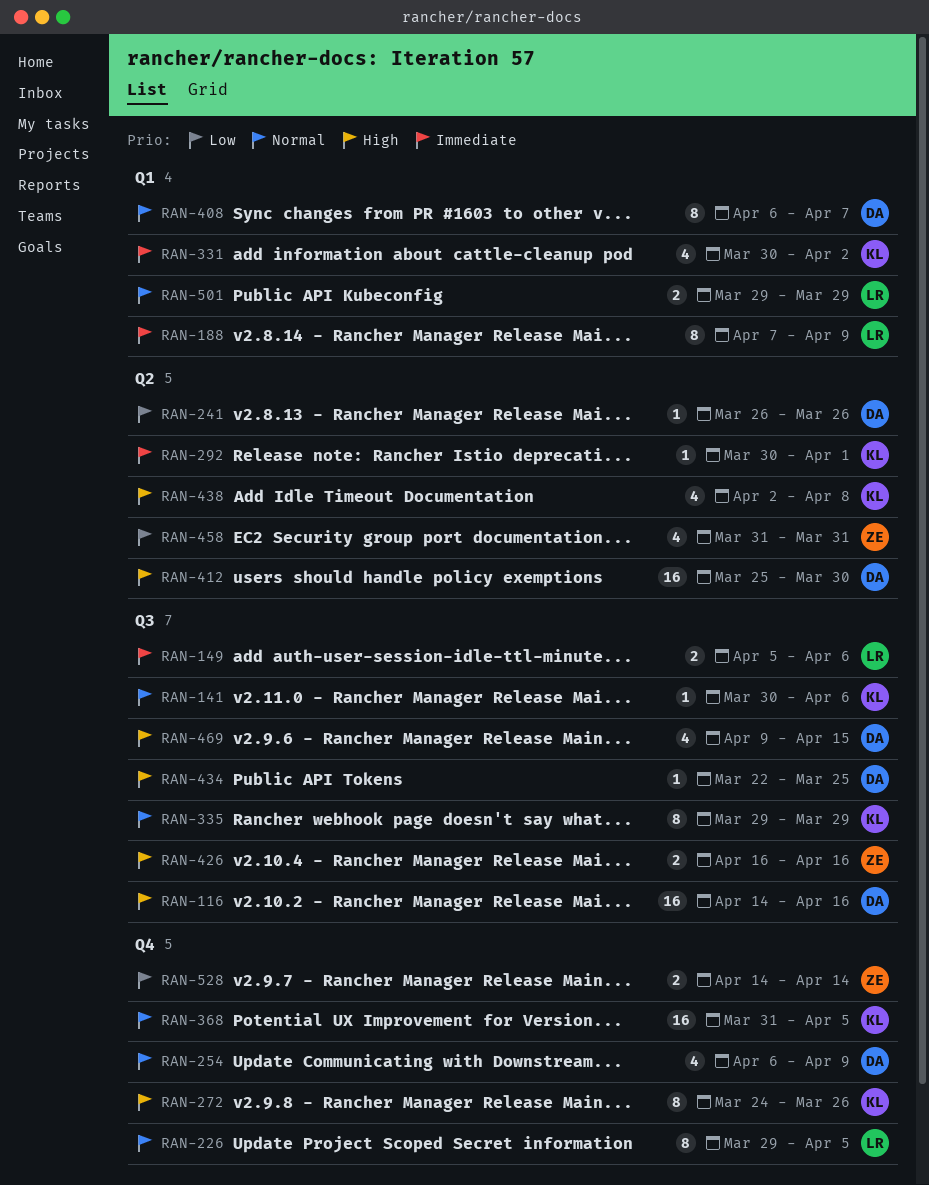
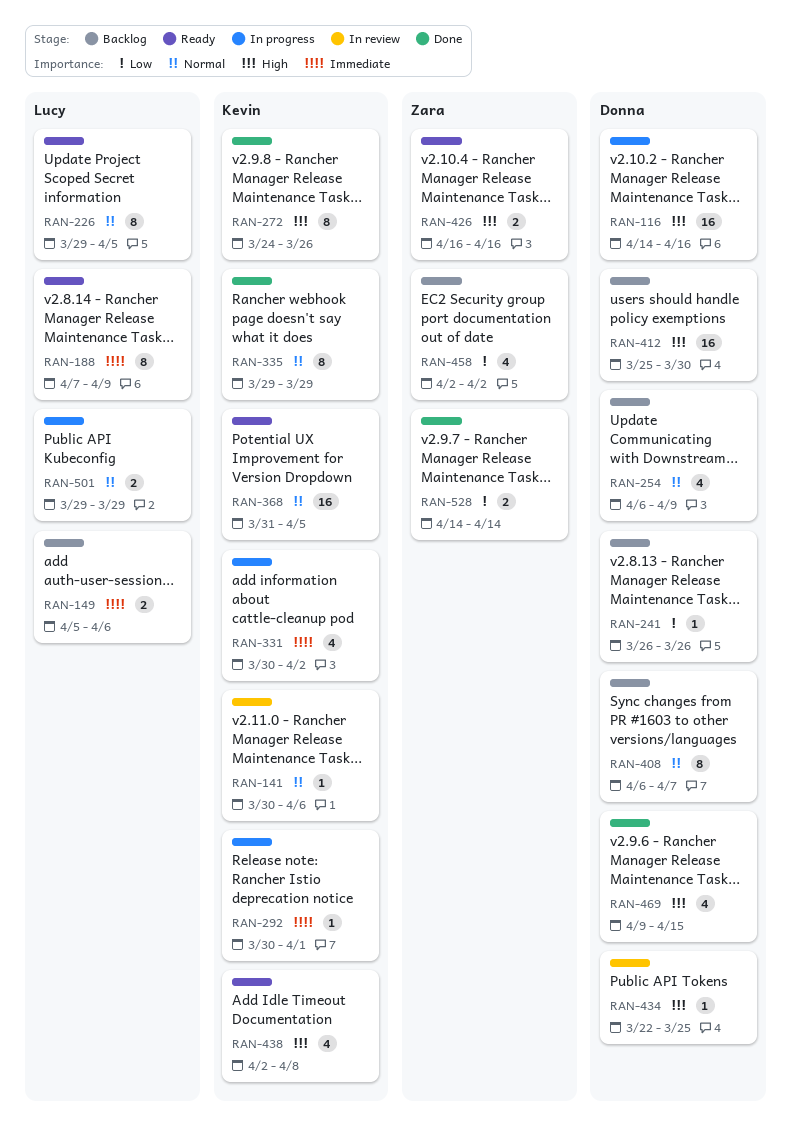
RAN-458, start: Mar 31 -> Apr 2
RAN-458, due: Mar 31 -> Apr 2

